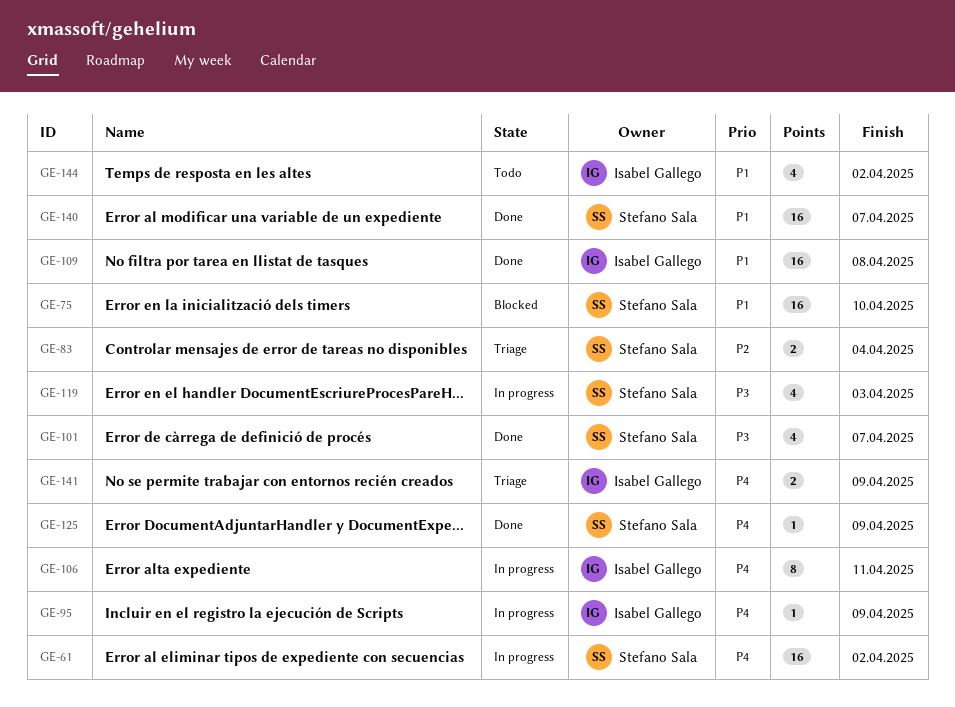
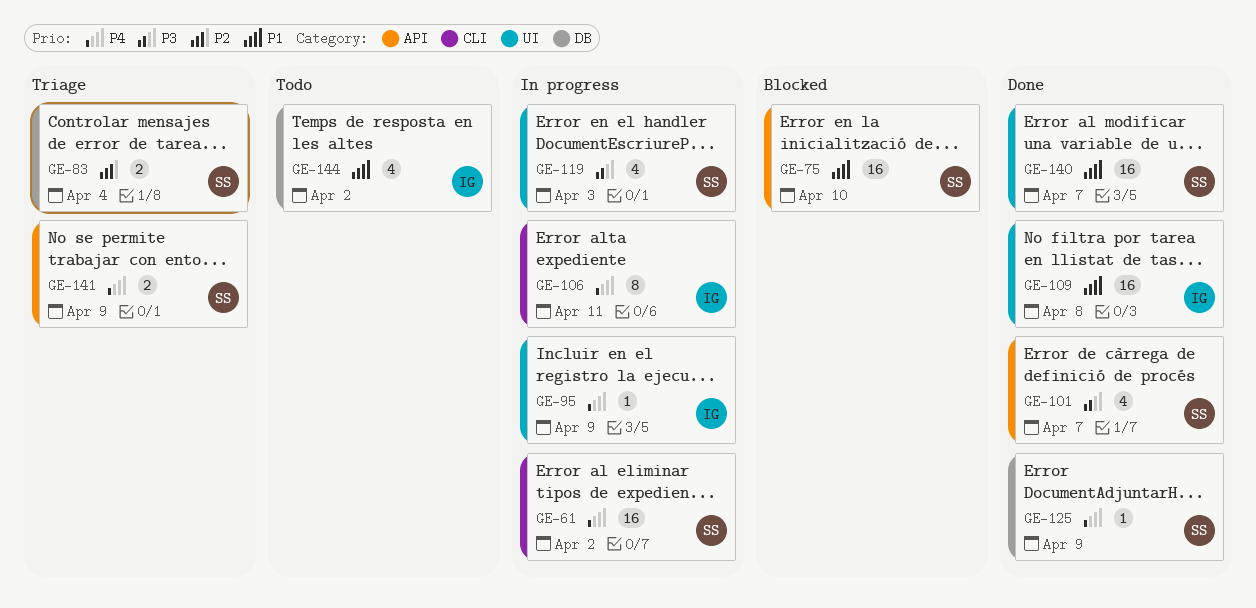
GE-141, owner: Isabel Gallego -> Stefano Sala

